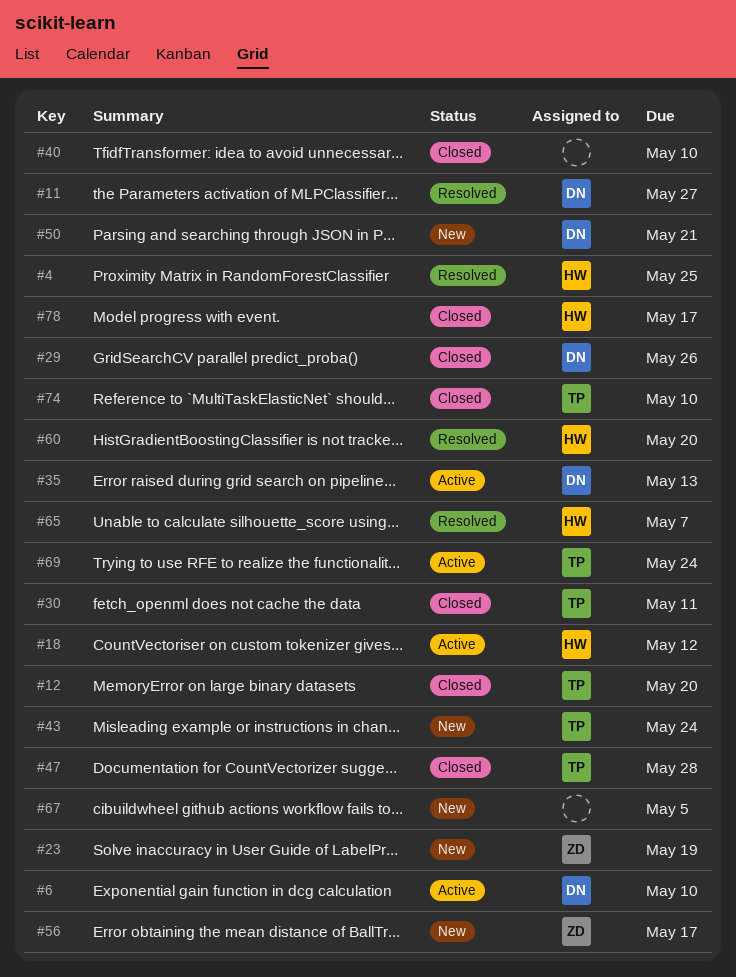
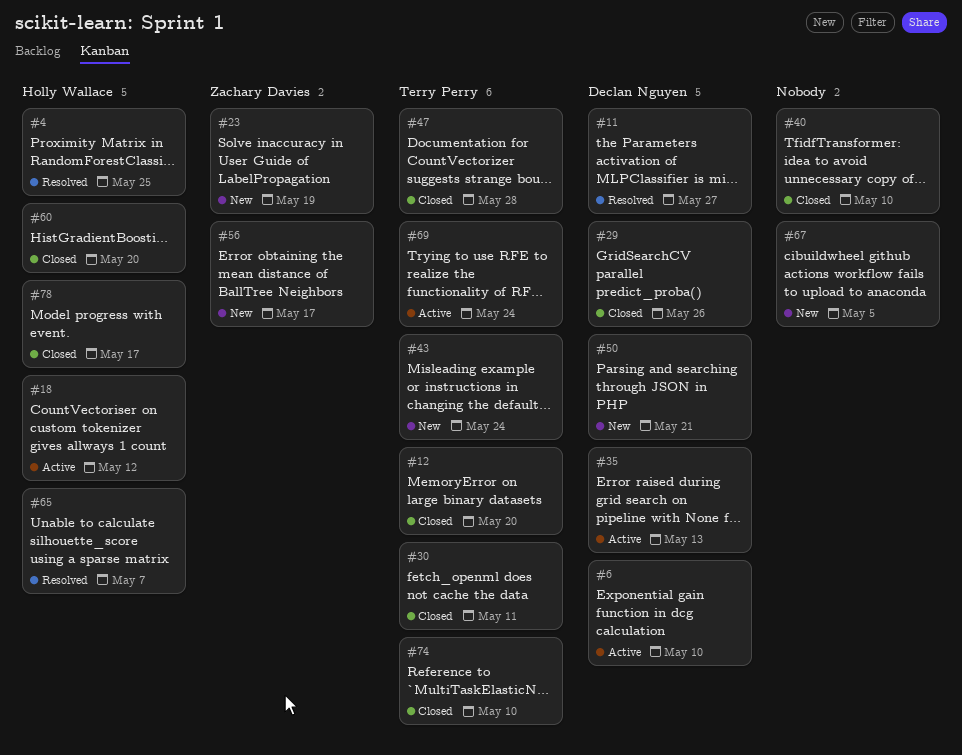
#60, status: Resolved -> Closed

